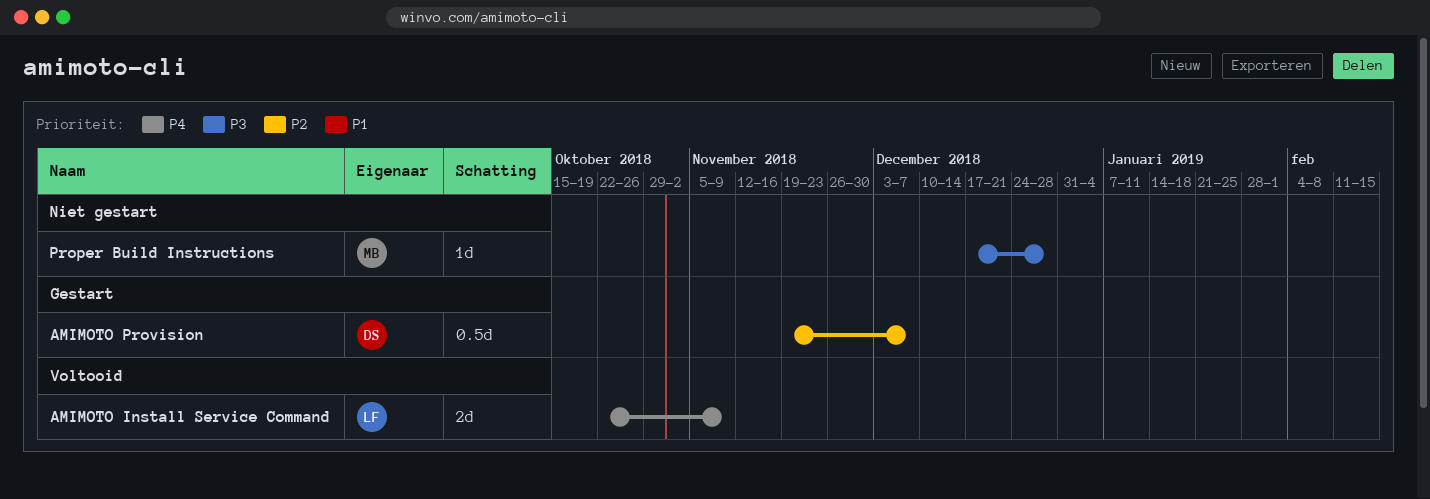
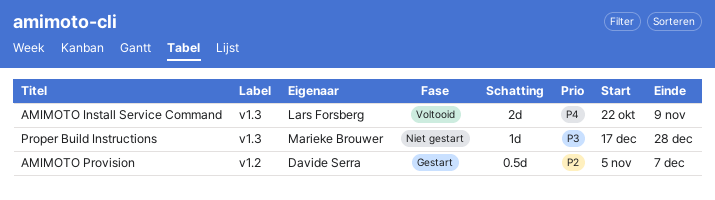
AMIMOTO Provision, start: Nov 19 -> Nov 5

